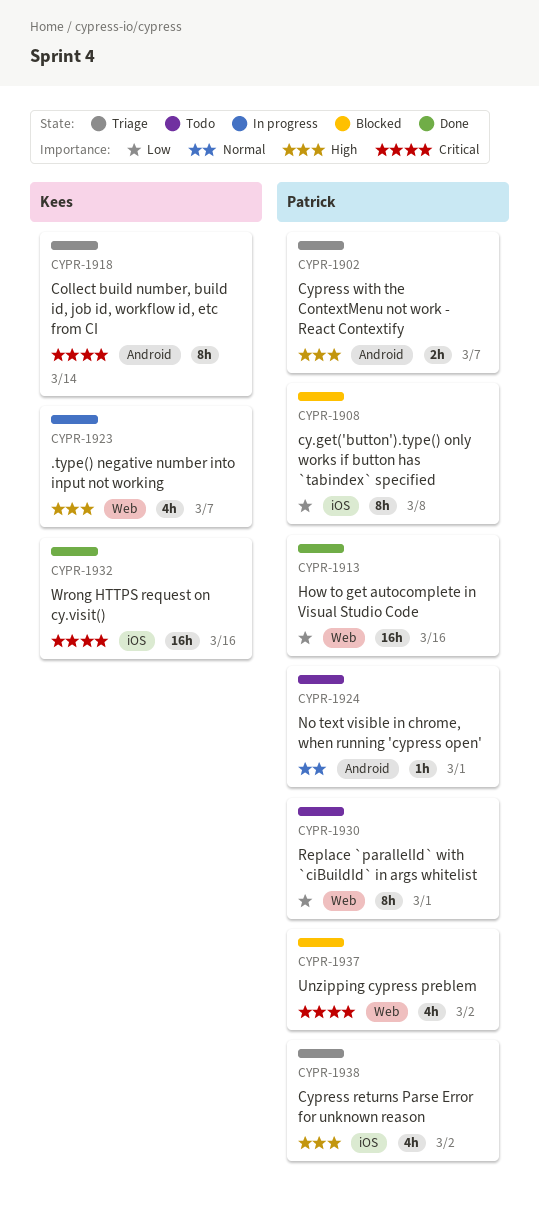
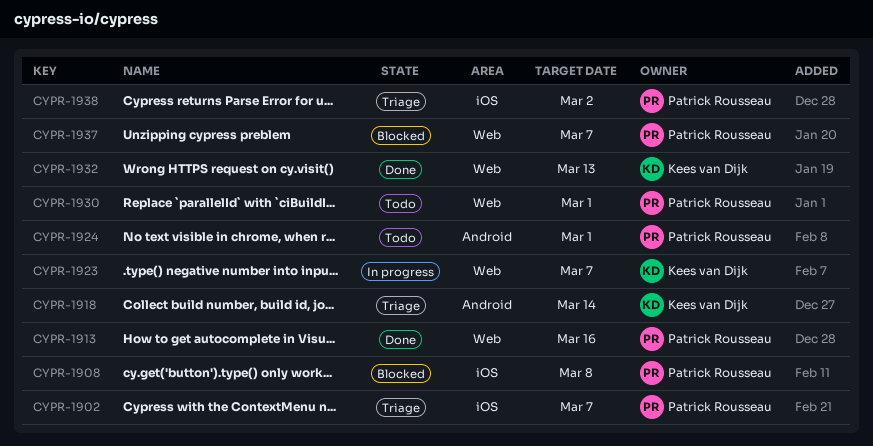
CYPR-1902, label: Android -> iOS
CYPR-1932, label: iOS -> Web
CYPR-1932, due: Mar 16 -> Mar 13
CYPR-1937, due: Mar 2 -> Mar 7

